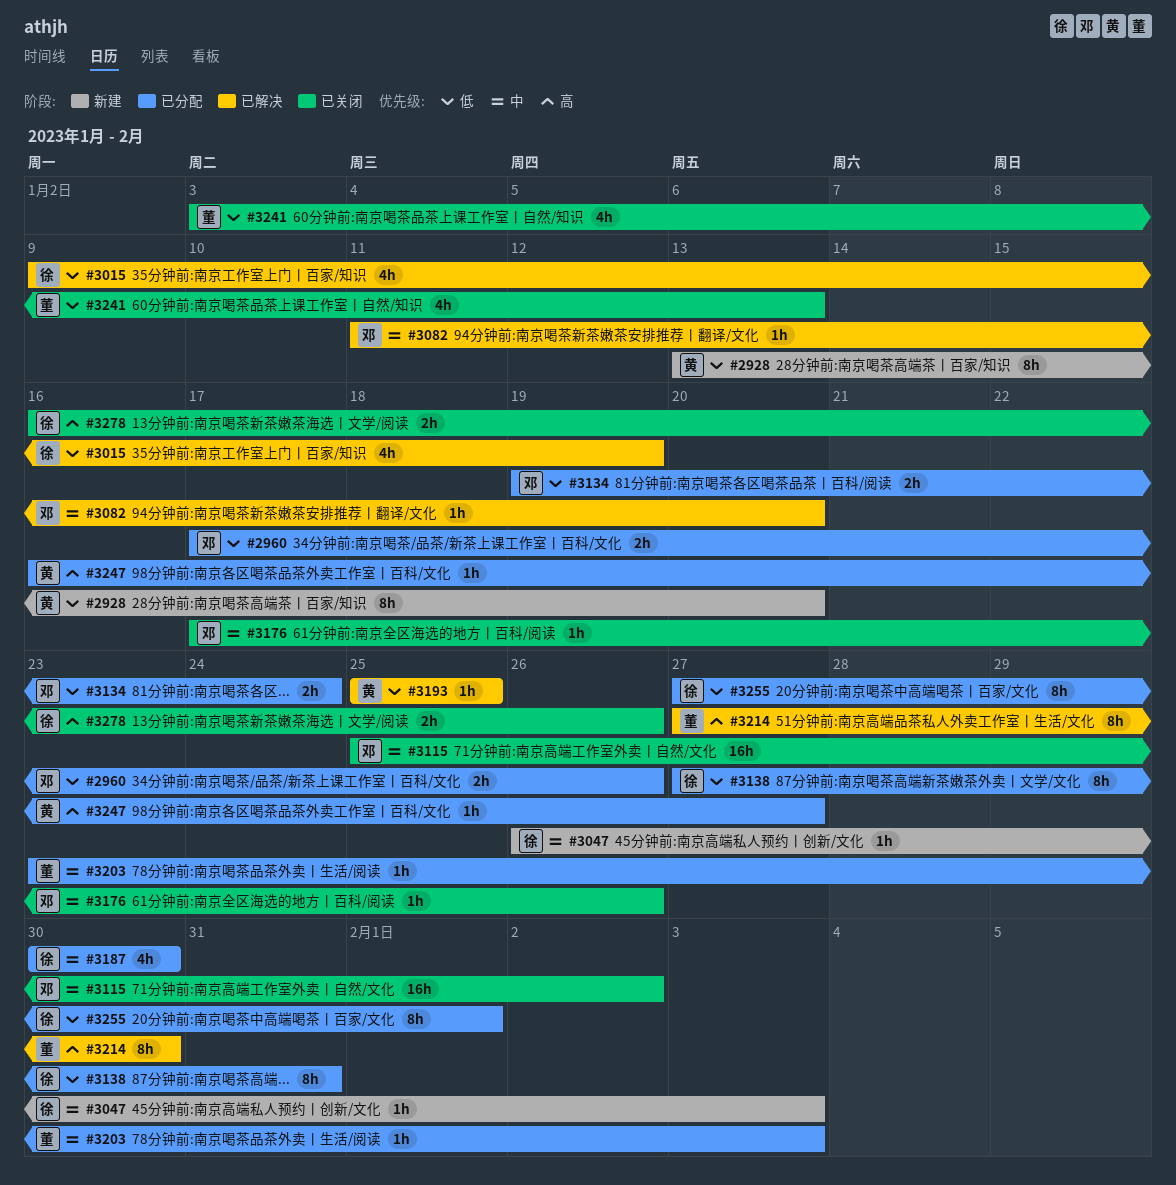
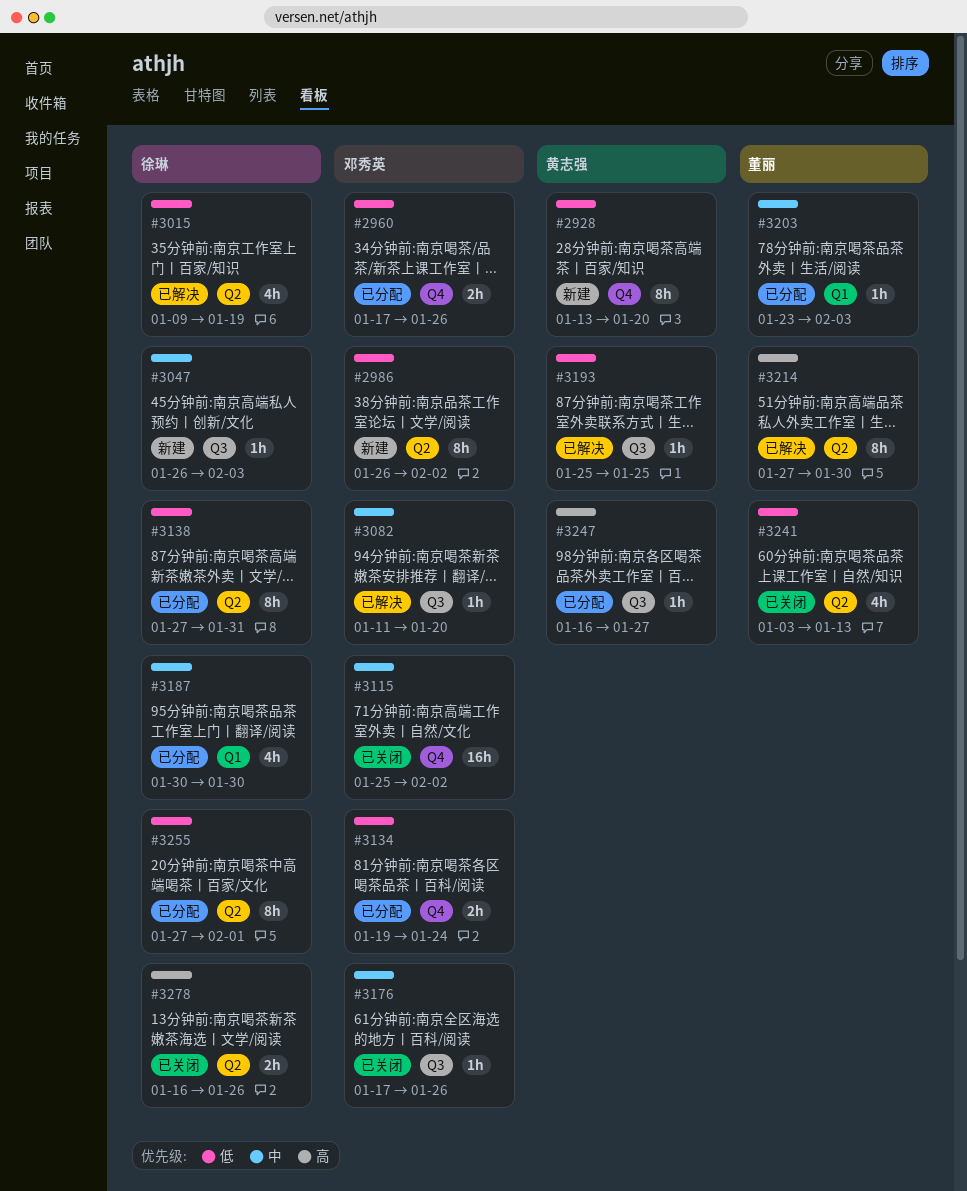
#2986: none -> present

